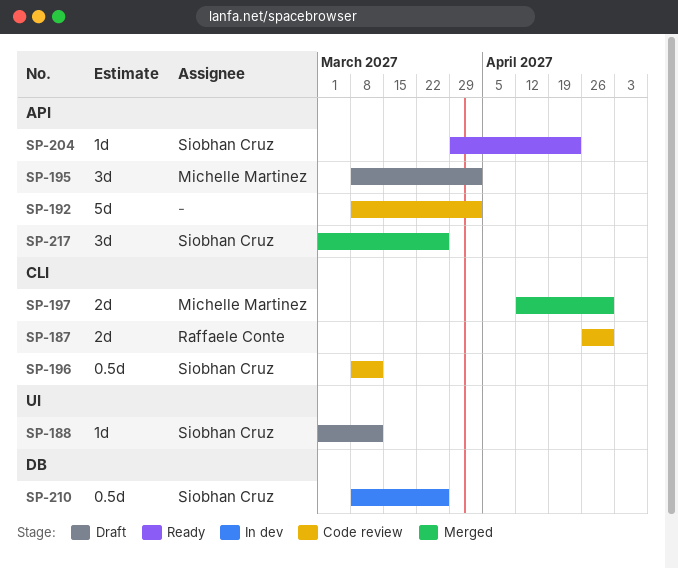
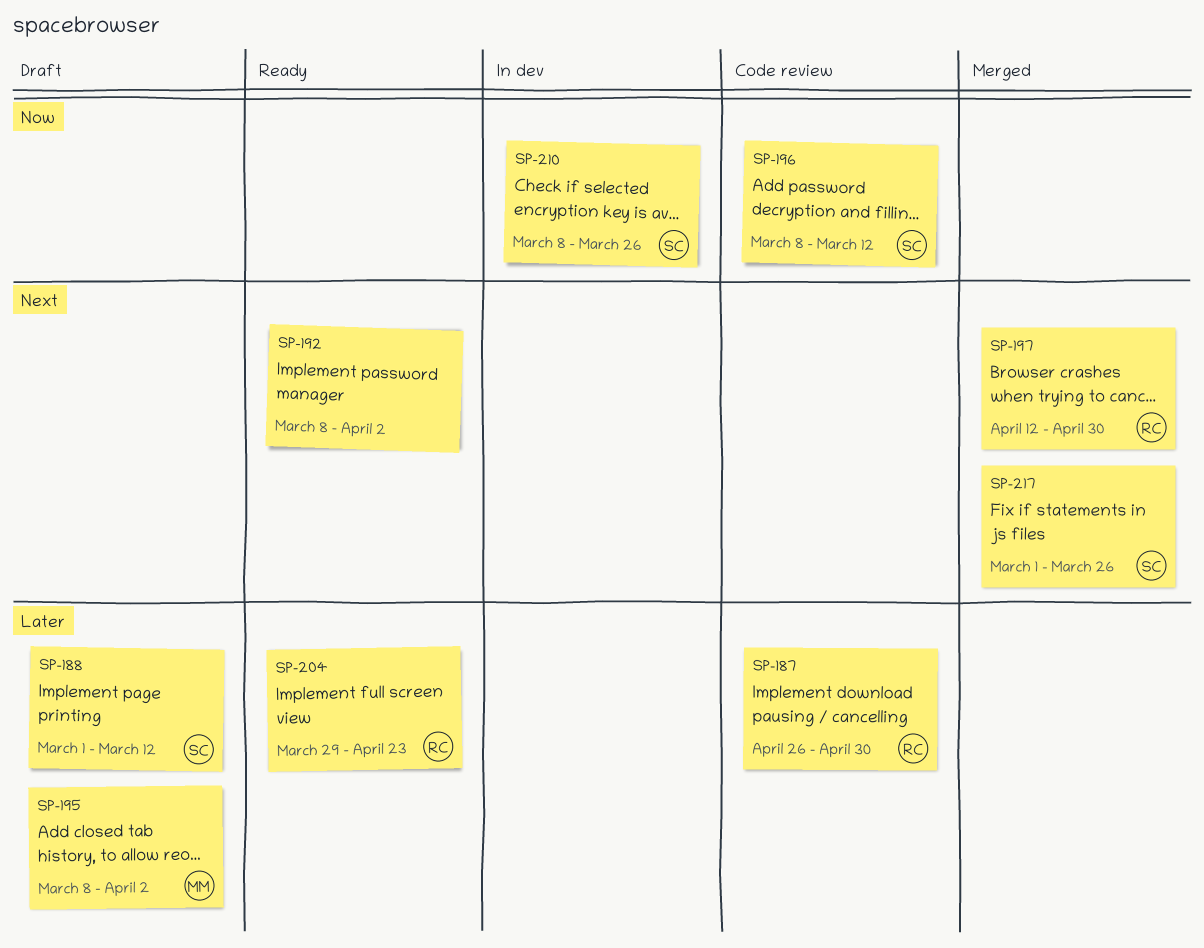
SP-192, status: Code review -> Ready
SP-197, owner: Michelle Martinez -> Raffaele Conte
SP-204, owner: Siobhan Cruz -> Raffaele Conte

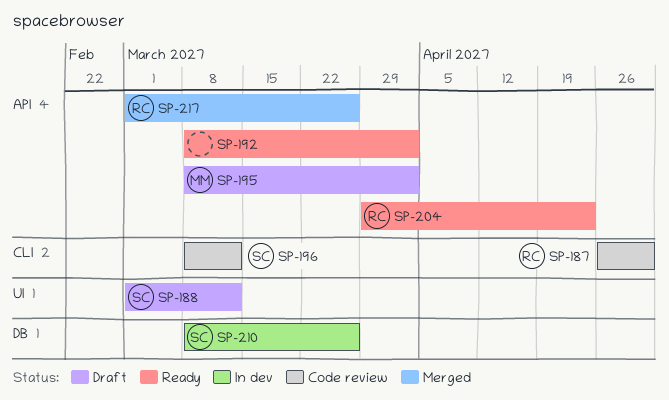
SP-197: present -> none
SP-217, owner: SC -> RC

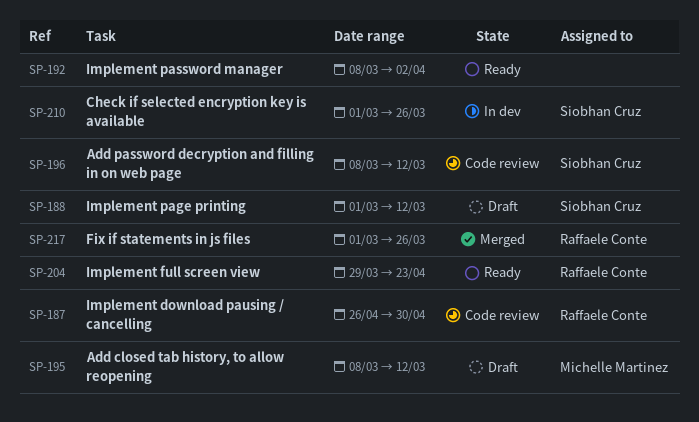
SP-195, due: Apr 2 -> Mar 12
SP-210, start: Mar 8 -> Mar 1

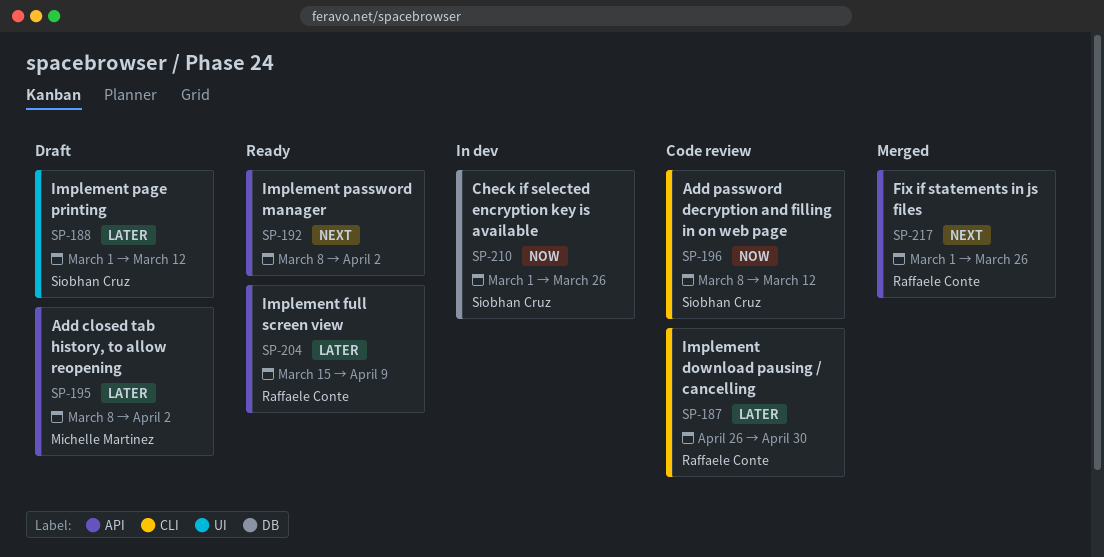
SP-195, due: Mar 12 -> Apr 2
SP-204, start: Mar 29 -> Mar 15
SP-204, due: Apr 23 -> Apr 9

